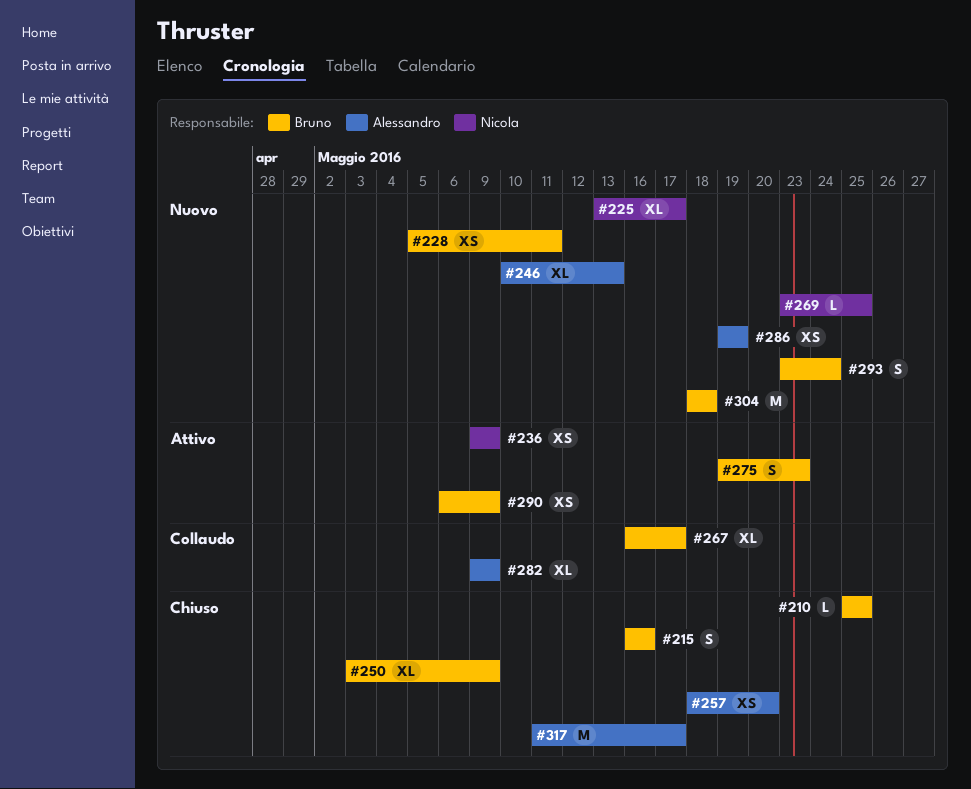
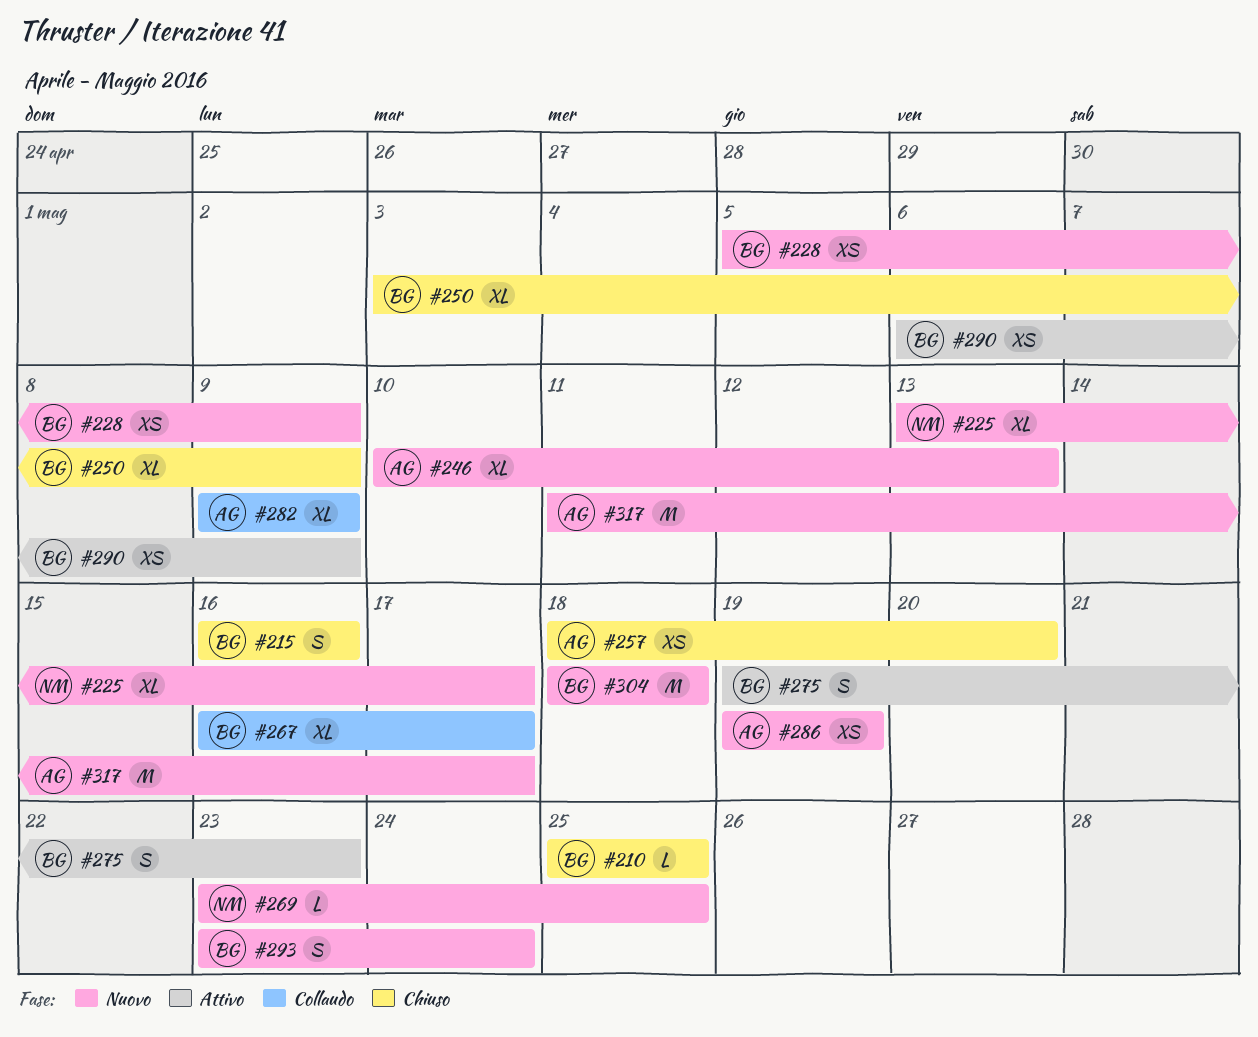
#228, due: May 11 -> May 9
#236: present -> none
#317, status: Chiuso -> Nuovo

